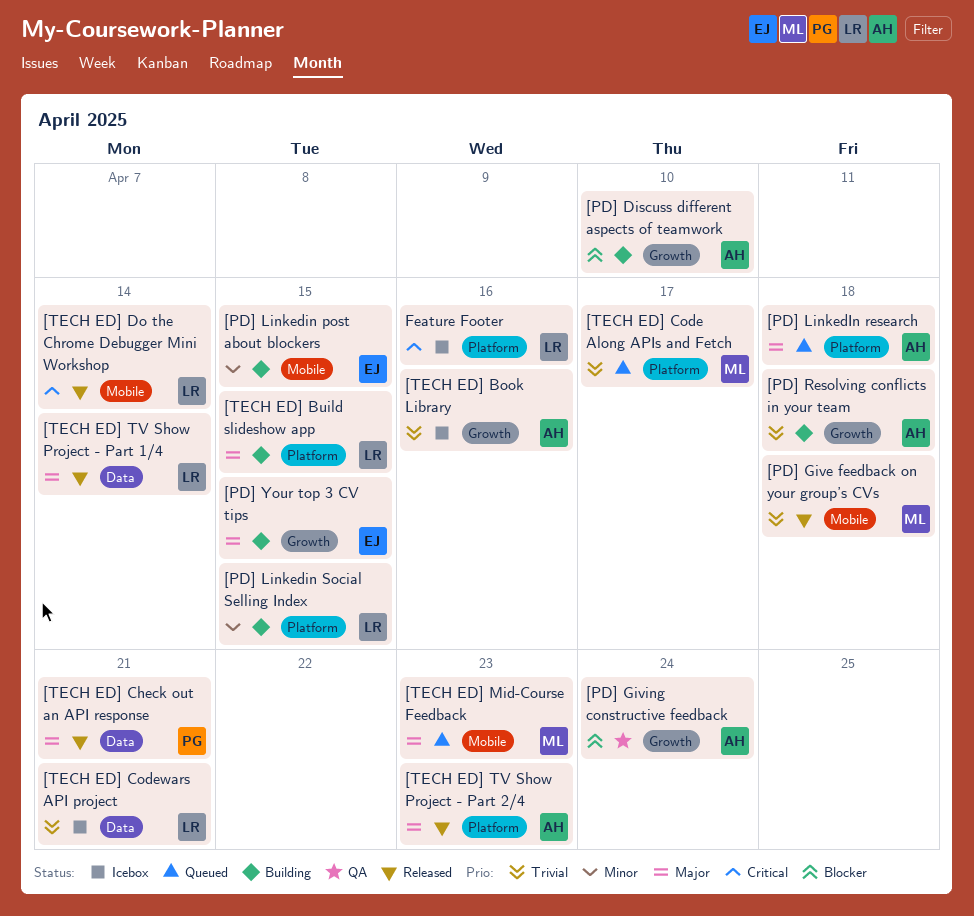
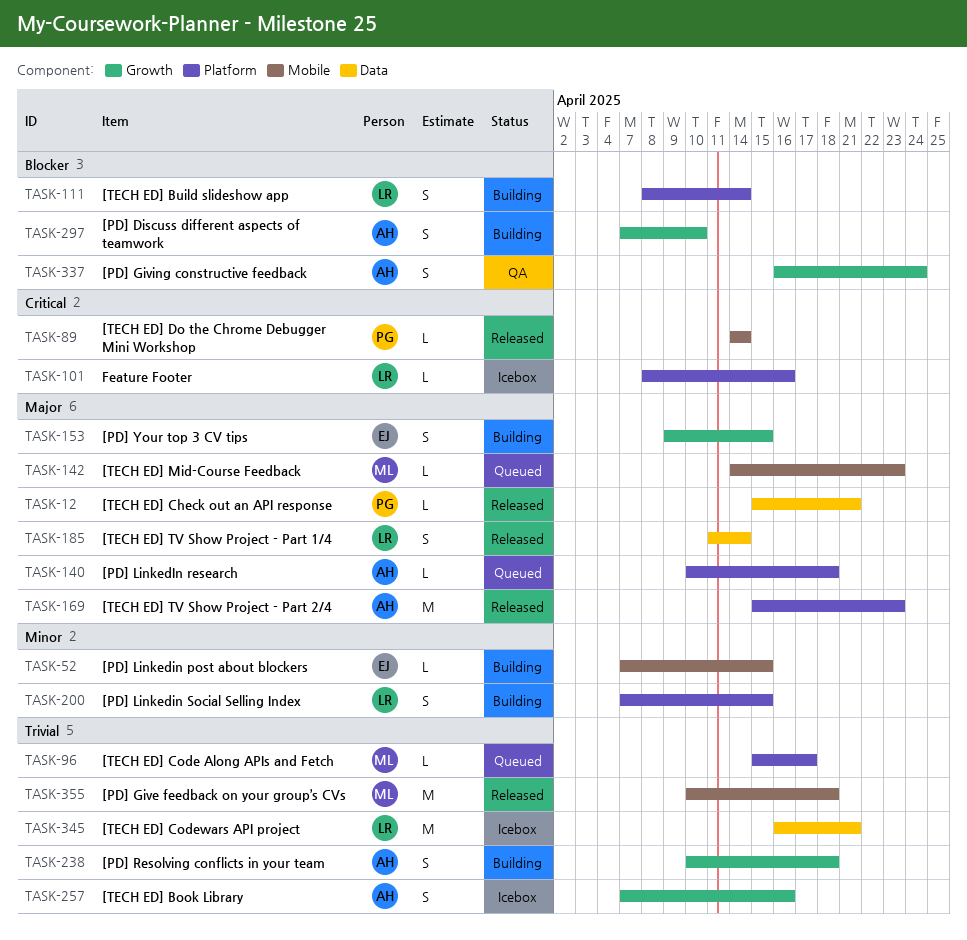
[TECH ED] Build slideshow app, priority: Major -> Blocker
[TECH ED] Build slideshow app, due: Apr 15 -> Apr 14
[TECH ED] Do the Chrome Debugger Mini Workshop, owner: LR -> PG

